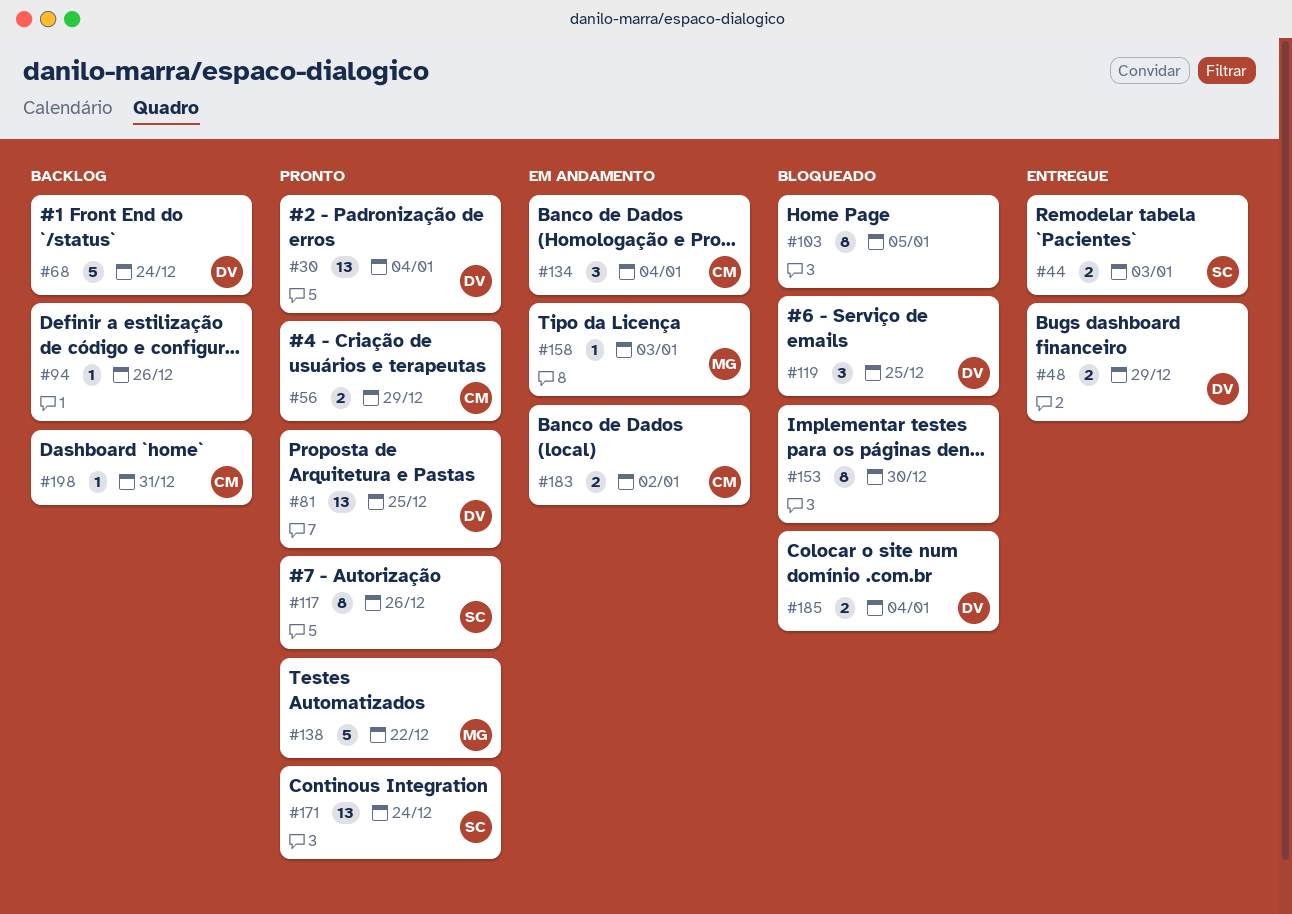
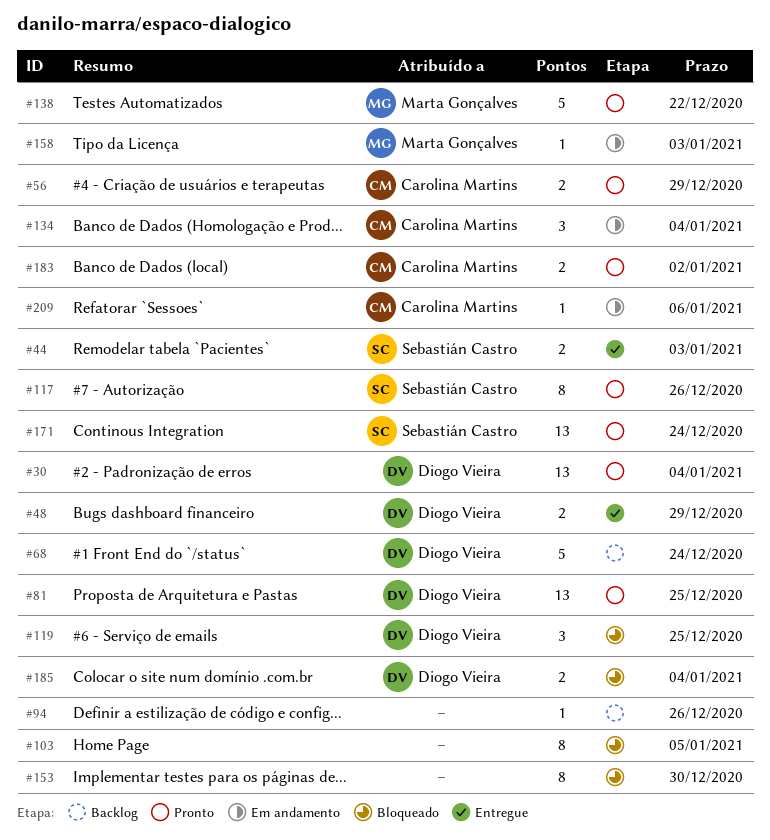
#183, status: Em andamento -> Pronto
#198: present -> none
#209: none -> present

